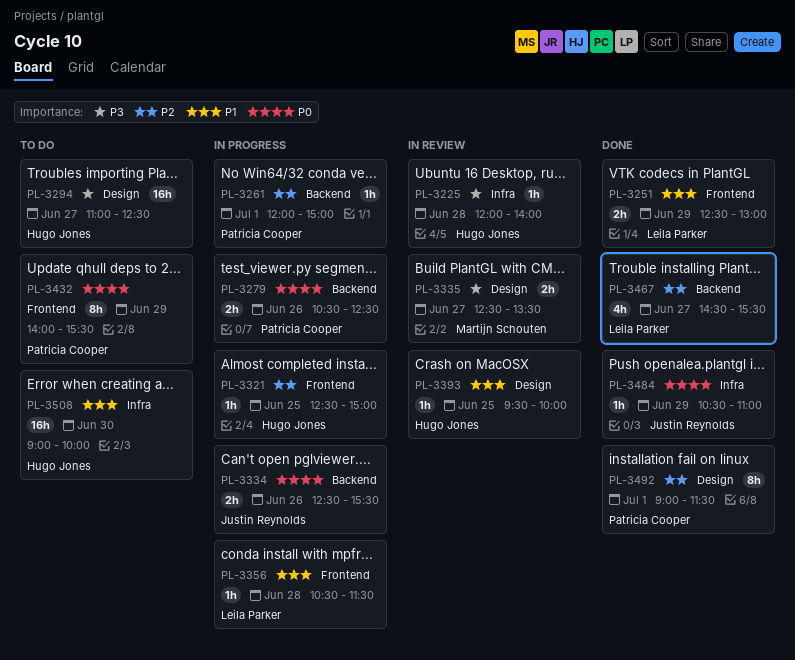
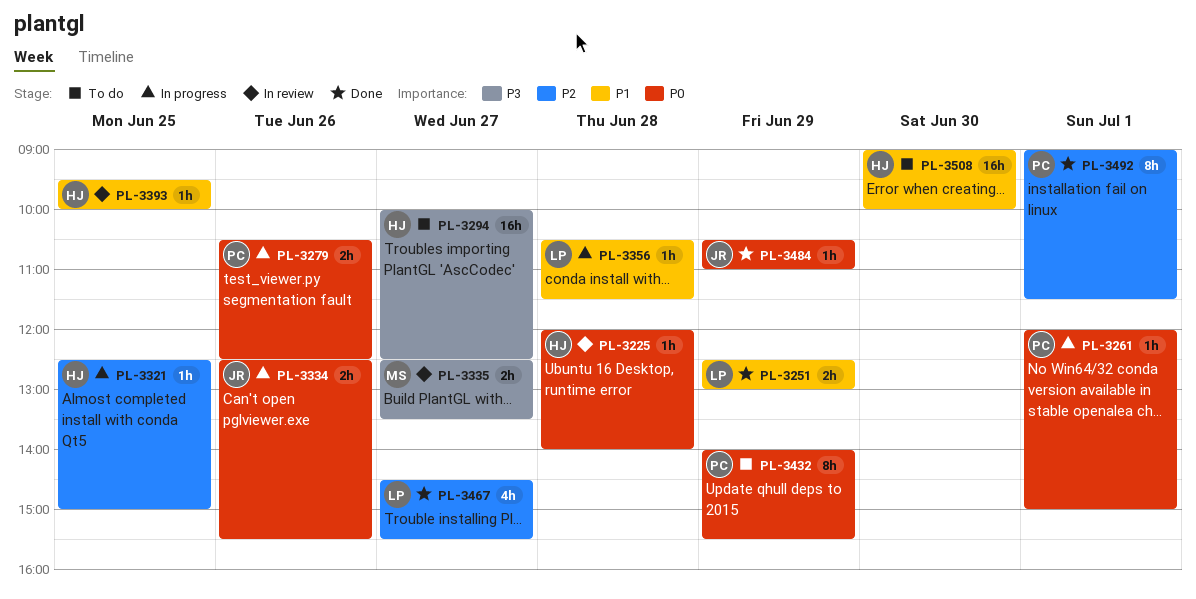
PL-3225, priority: P3 -> P0
PL-3261, priority: P2 -> P0
PL-3294, begins: 11:00 -> 10:00

